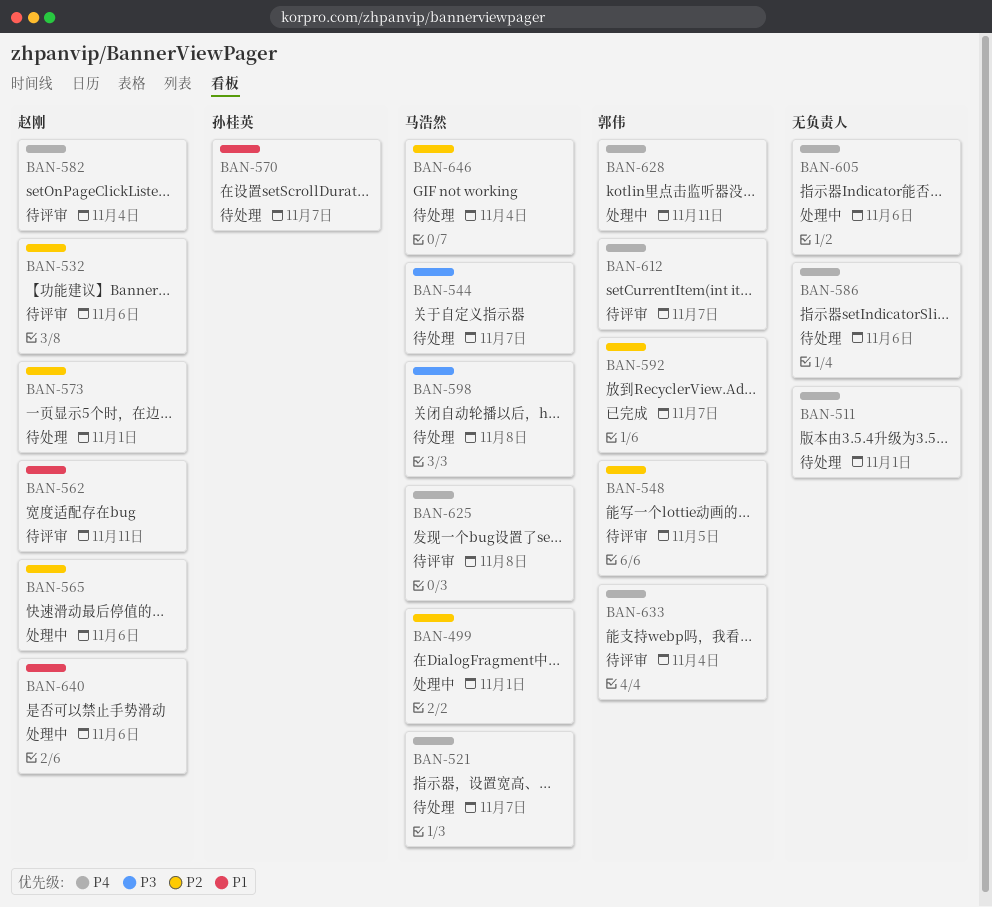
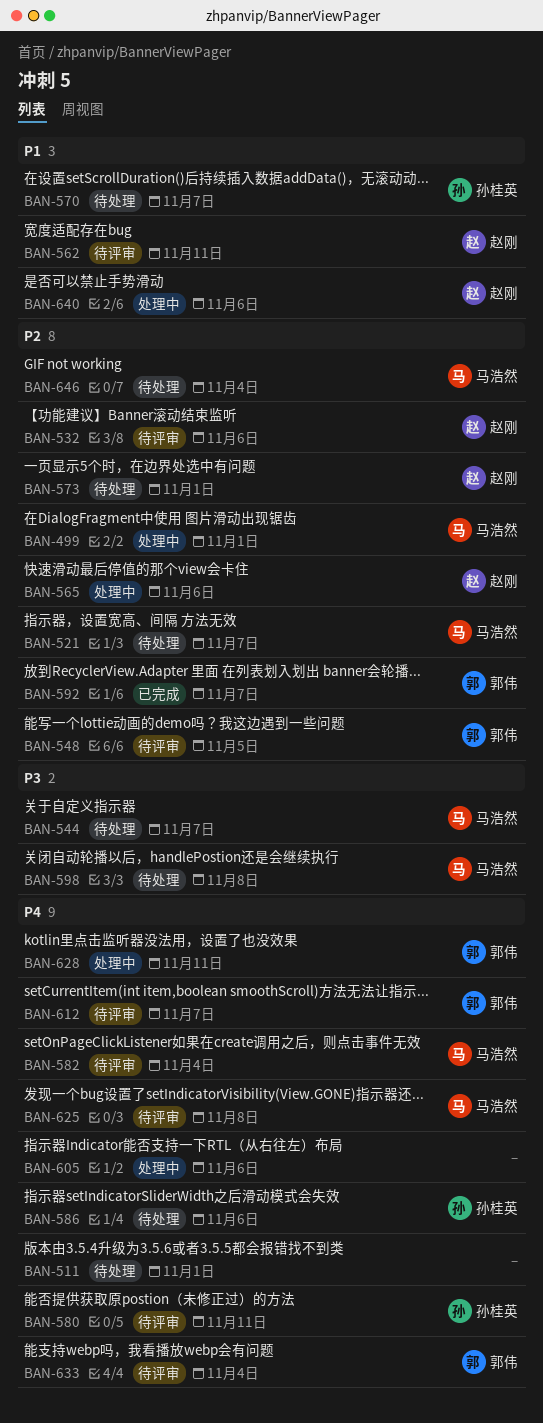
BAN-521, priority: P4 -> P2
BAN-580: none -> present
BAN-582, owner: 赵刚 -> 马浩然
BAN-586, owner: none -> 孙桂英

